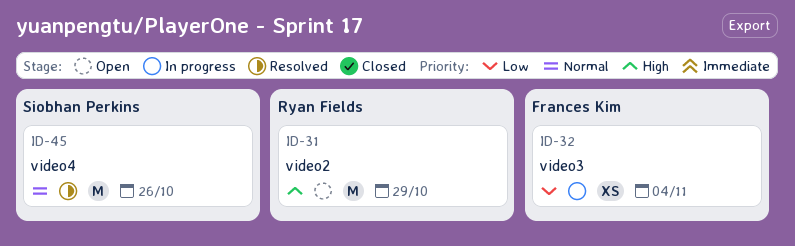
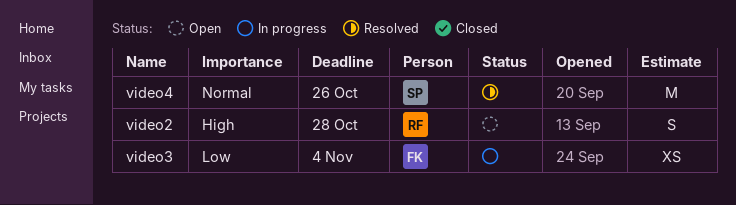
video2, estimate: M -> S
video2, due: Oct 29 -> Oct 28

